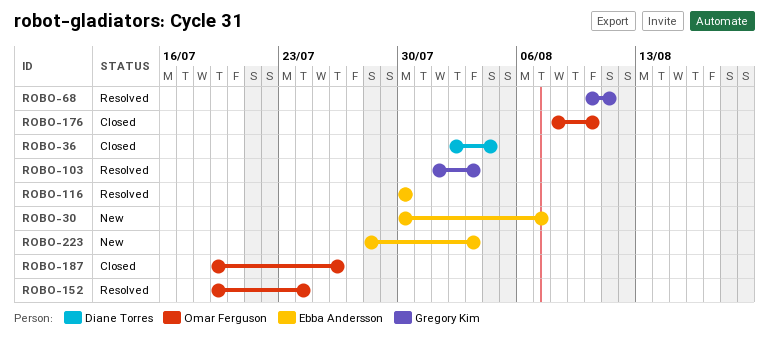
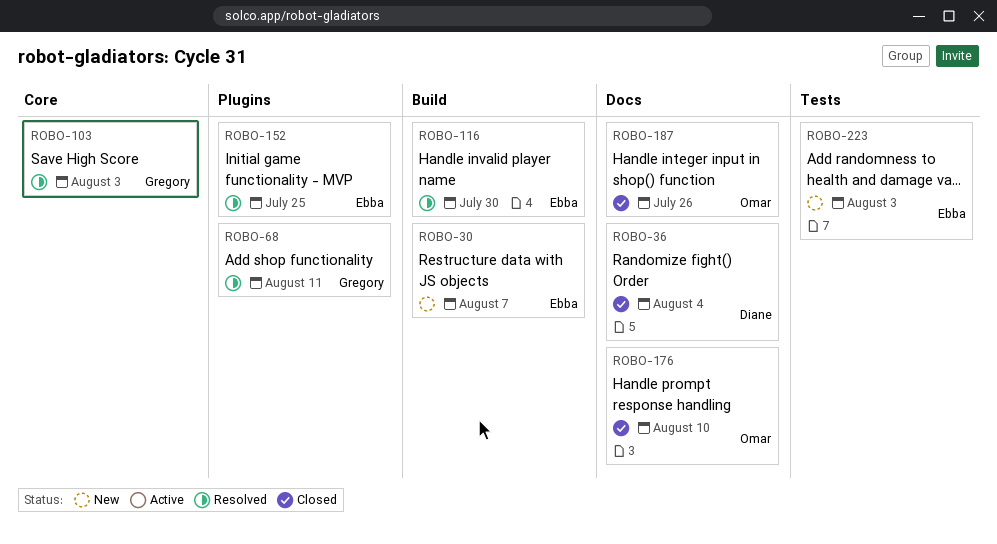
ROBO-152, owner: Omar Ferguson -> Ebba Andersson
ROBO-152, due: Jul 24 -> Jul 25

